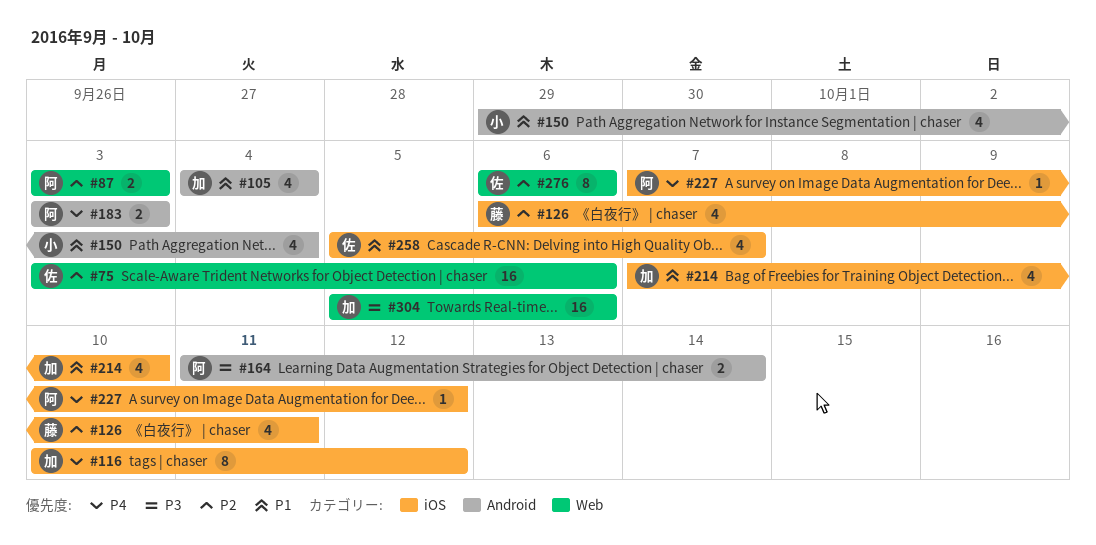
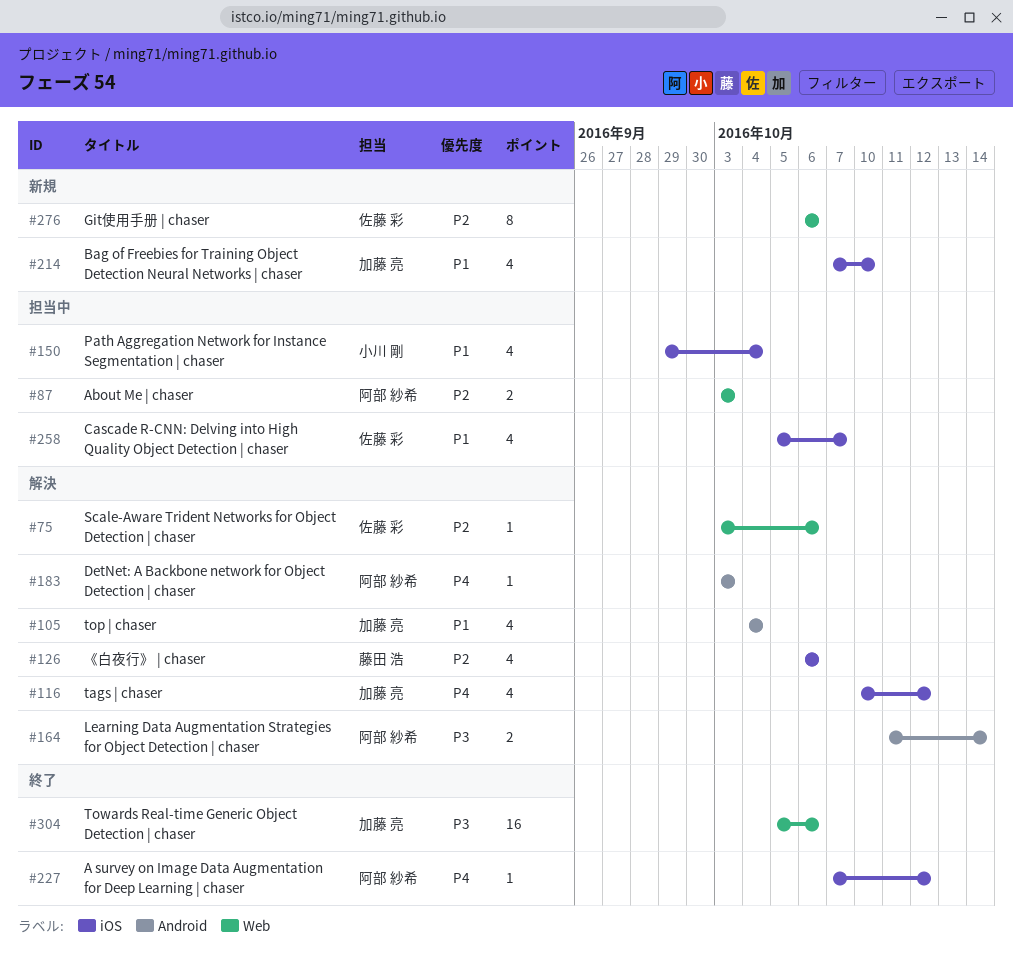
#75, estimate: 16 -> 1
#116, estimate: 8 -> 4
#126, due: Oct 11 -> Oct 6
#150, label: Android -> iOS
#183, estimate: 2 -> 1

